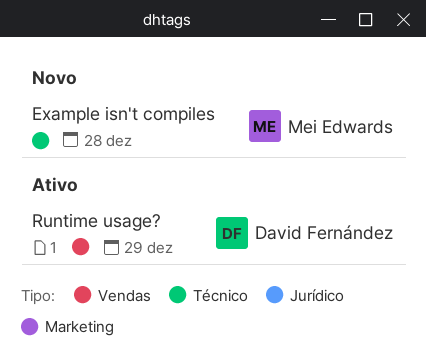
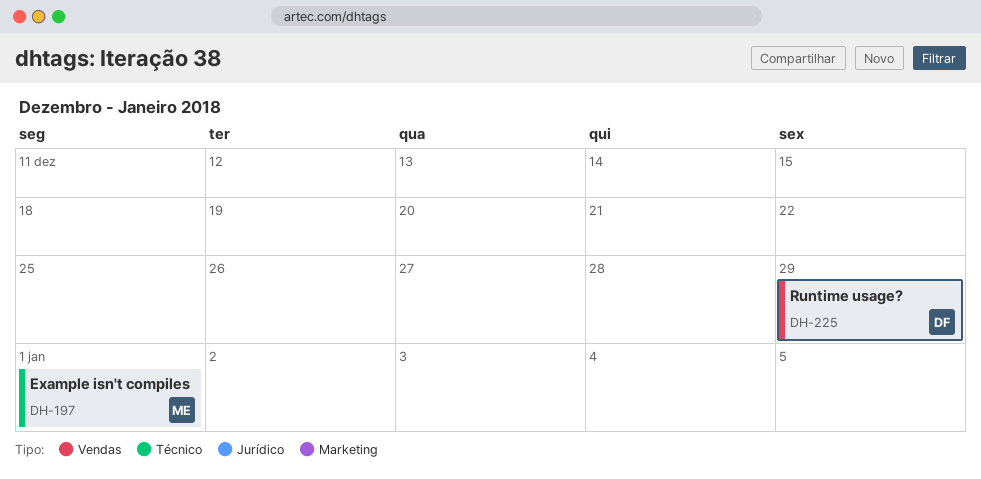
Example isn't compiles, due: Dec 28 -> Jan 1

